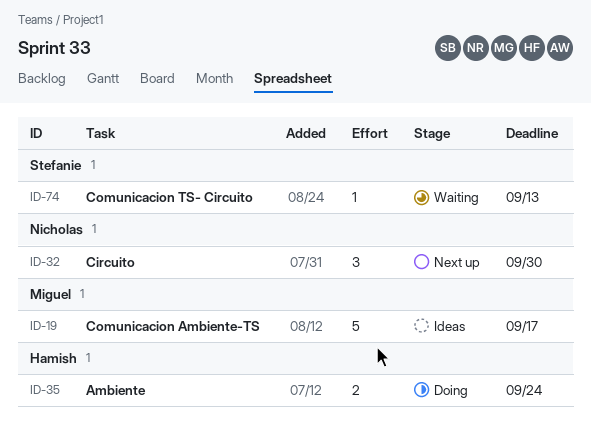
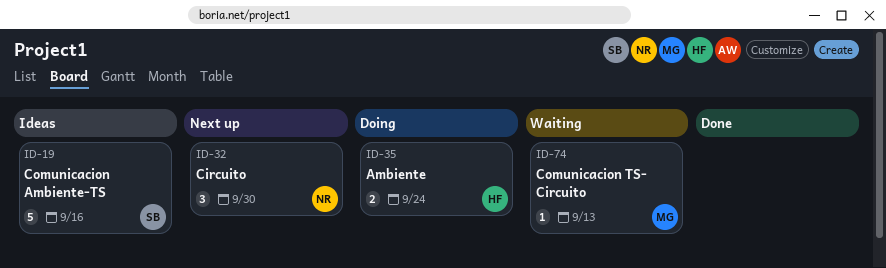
ID-19, owner: Miguel -> Stefanie
ID-19, due: Sep 17 -> Sep 16
ID-74, owner: Stefanie -> Miguel

